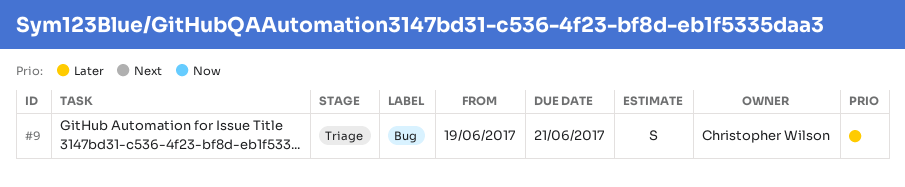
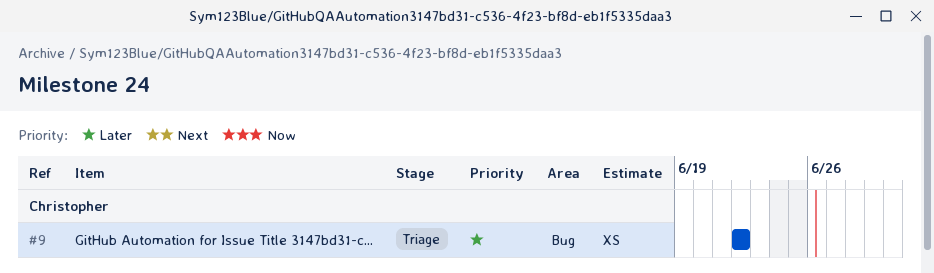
#9, estimate: S -> XS
#9, start: Jun 19 -> Jun 22
#9, due: Jun 21 -> Jun 22

